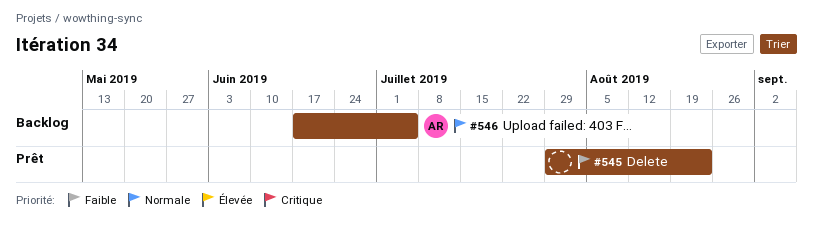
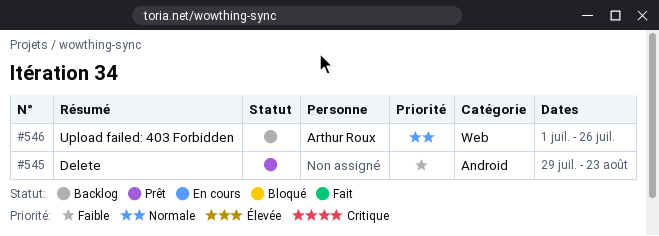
#546, start: Jun 17 -> Jul 1
#546, due: Jul 5 -> Jul 26

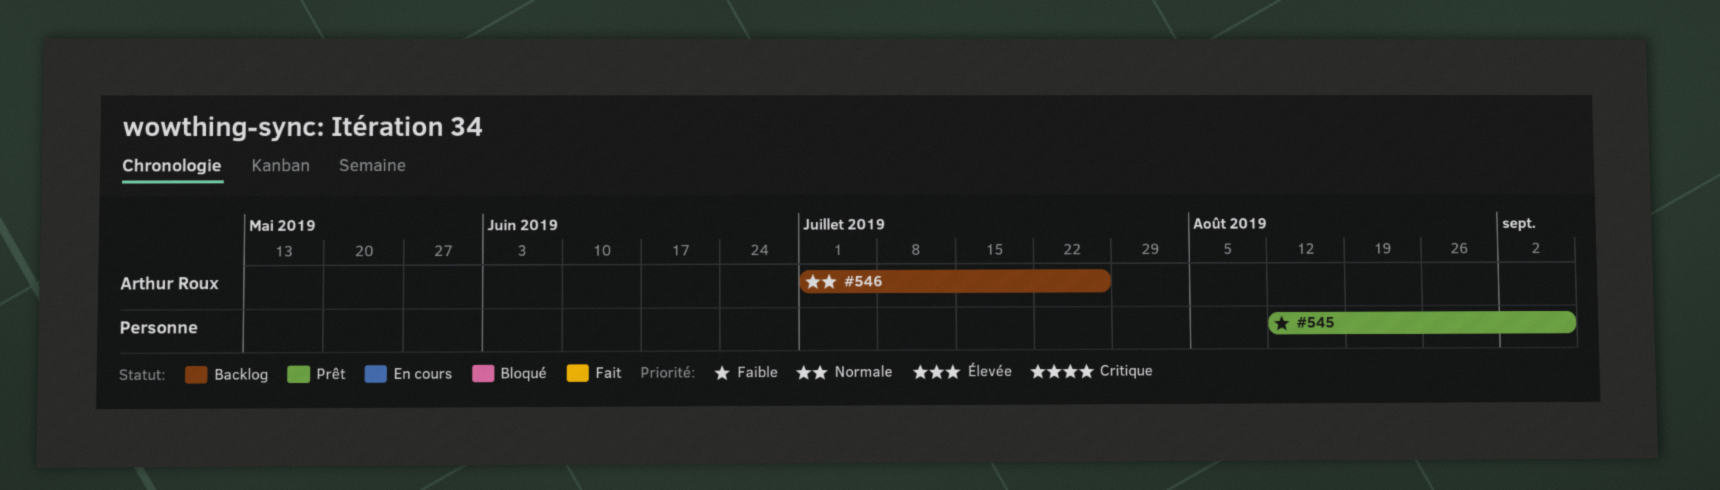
#545, start: Jul 29 -> Aug 12
#545, due: Aug 23 -> Sep 6

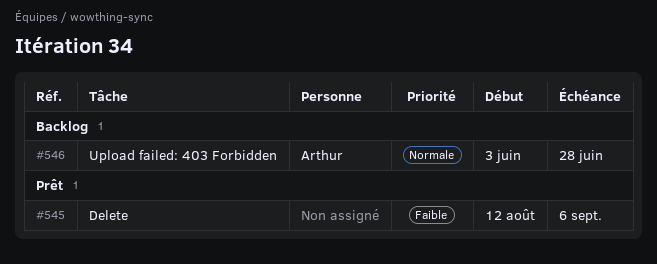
#546, start: Jul 1 -> Jun 3
#546, due: Jul 26 -> Jun 28

